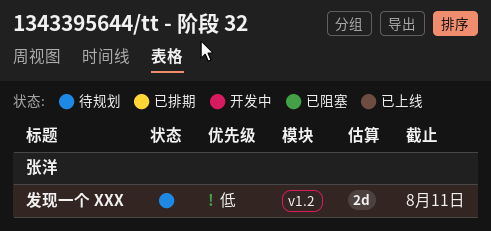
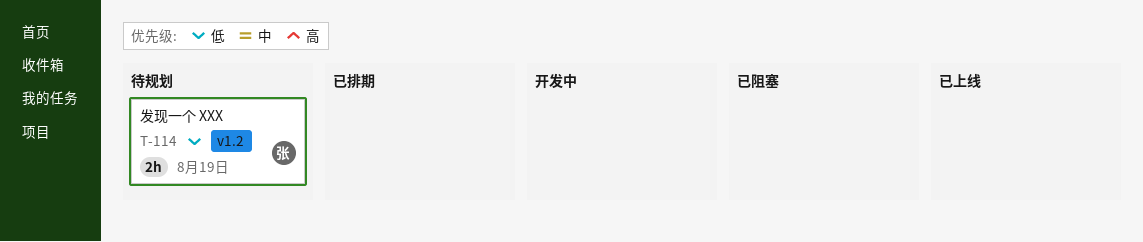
发现一个 XXX, estimate: 2d -> 2h
发现一个 XXX, due: Aug 11 -> Aug 19

